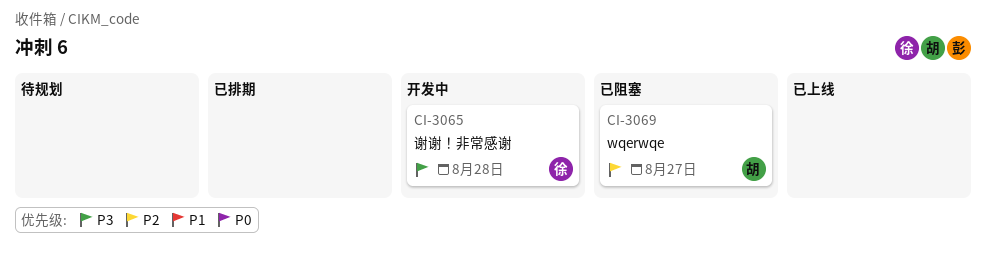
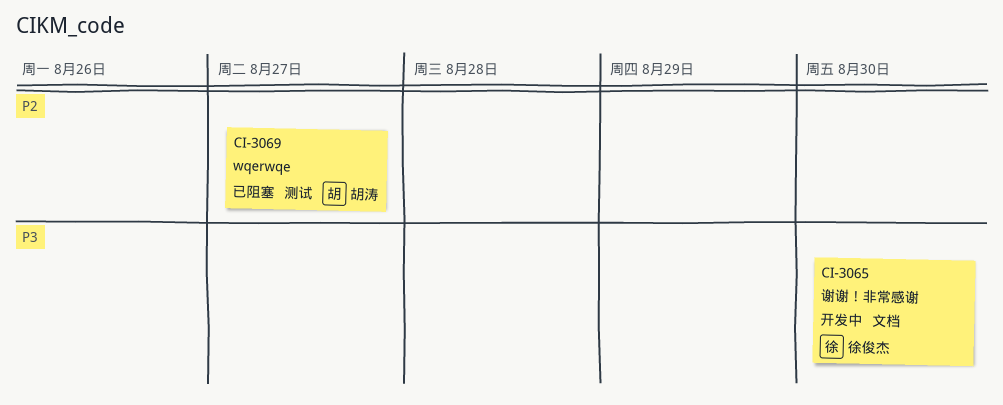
CI-3065, due: Aug 28 -> Aug 30

